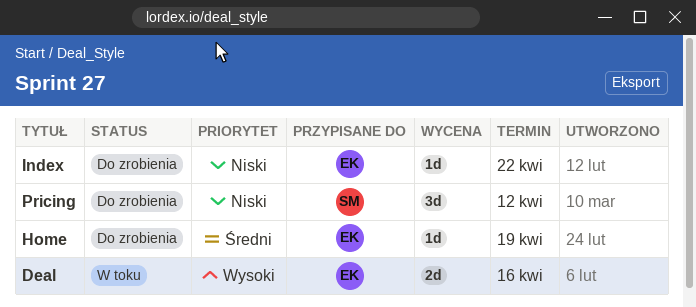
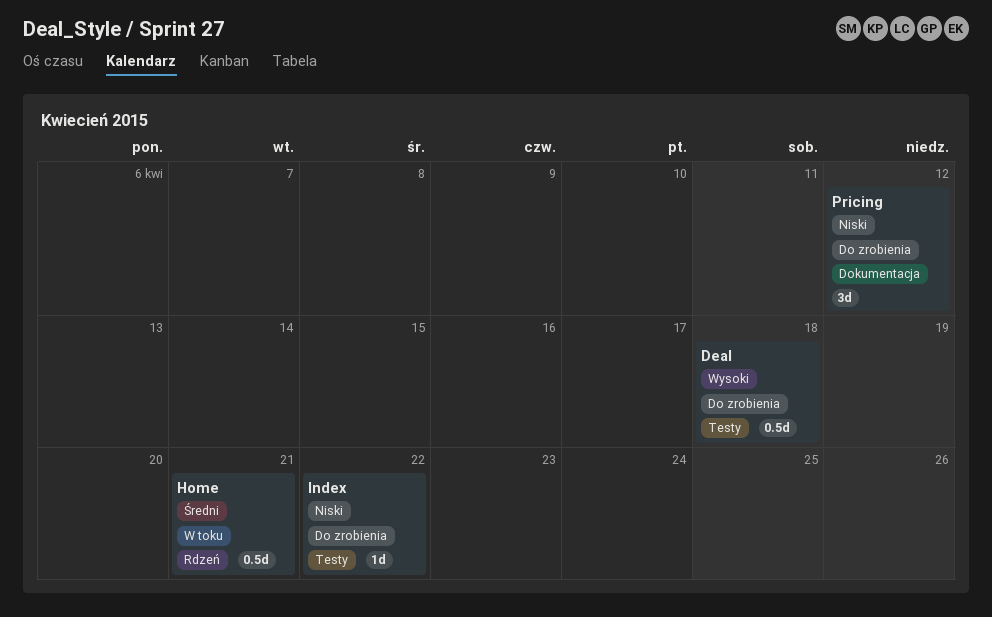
Deal, status: W toku -> Do zrobienia
Deal, estimate: 2d -> 0.5d
Deal, due: Apr 16 -> Apr 18
Home, status: Do zrobienia -> W toku
Home, estimate: 1d -> 0.5d
Home, due: Apr 19 -> Apr 21

